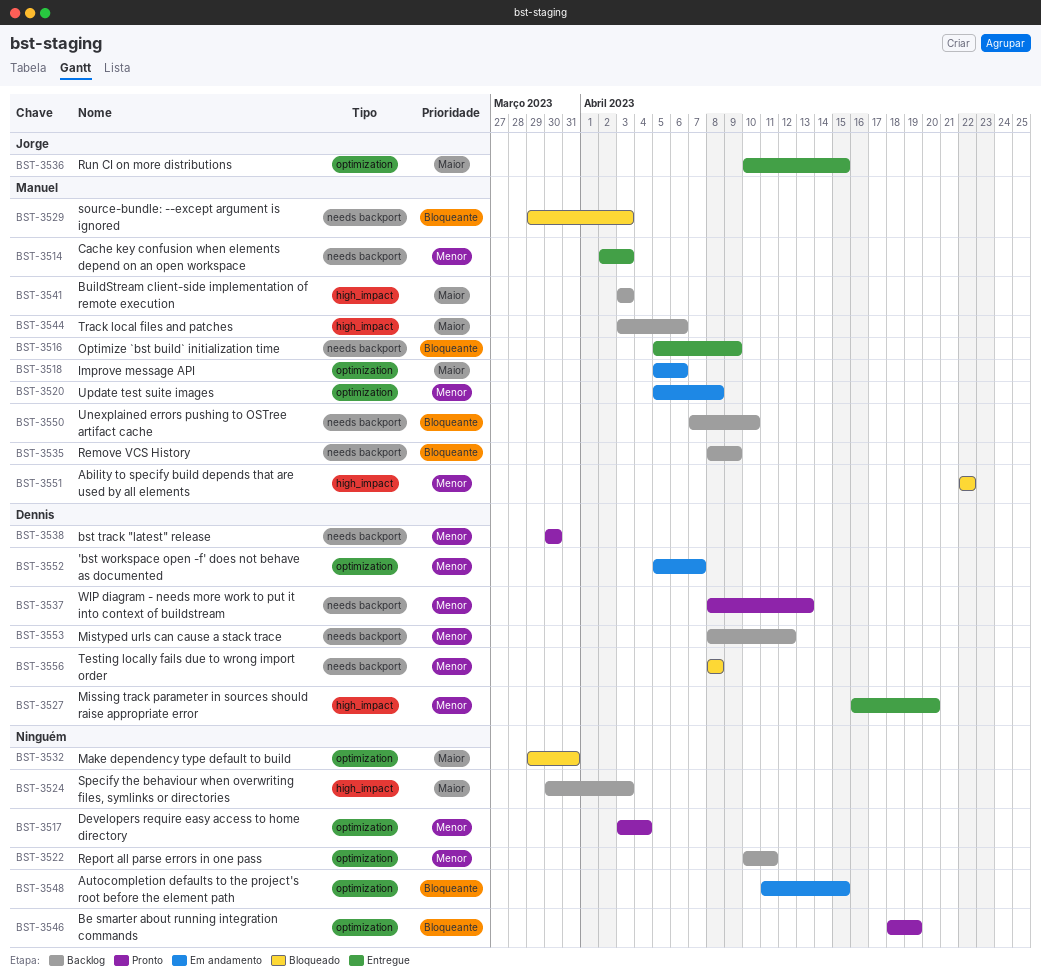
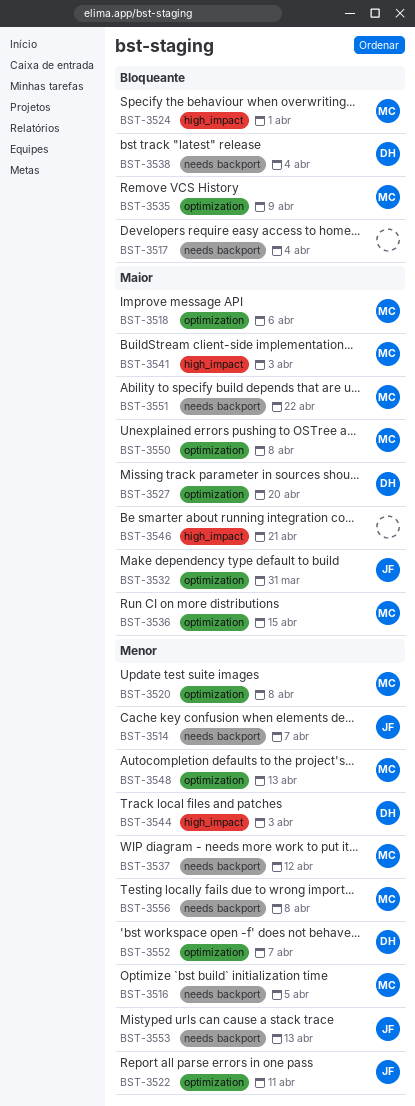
BST-3514, owner: Manuel -> Jorge
BST-3514, due: Apr 3 -> Apr 7
BST-3516, priority: Bloqueante -> Menor
BST-3516, due: Apr 9 -> Apr 5
BST-3517, priority: Menor -> Bloqueante
BST-3517, label: optimization -> needs backport
BST-3522, owner: none -> Jorge
BST-3524, owner: none -> Manuel
BST-3524, priority: Maior -> Bloqueante
BST-3524, due: Apr 3 -> Apr 1
BST-3527, priority: Menor -> Maior
BST-3527, label: high_impact -> optimization
BST-3529: present -> none
BST-3532, owner: none -> Jorge
BST-3535, label: needs backport -> optimization
BST-3536, owner: Jorge -> Manuel
BST-3537, owner: Dennis -> Manuel
BST-3537, due: Apr 13 -> Apr 12
BST-3538, priority: Menor -> Bloqueante
BST-3538, due: Mar 30 -> Apr 4
BST-3544, owner: Manuel -> Dennis
BST-3544, priority: Maior -> Menor
BST-3544, due: Apr 6 -> Apr 3
BST-3546, priority: Bloqueante -> Maior
BST-3546, label: optimization -> high_impact
BST-3546, due: Apr 19 -> Apr 21
BST-3548, owner: none -> Manuel
BST-3548, priority: Bloqueante -> Menor
BST-3548, due: Apr 15 -> Apr 13
BST-3550, priority: Bloqueante -> Maior
BST-3550, label: needs backport -> optimization
BST-3550, due: Apr 10 -> Apr 8
BST-3551, priority: Menor -> Maior
BST-3551, label: high_impact -> needs backport
BST-3553, owner: Dennis -> Jorge
BST-3553, due: Apr 12 -> Apr 13
BST-3556, owner: Dennis -> Manuel

